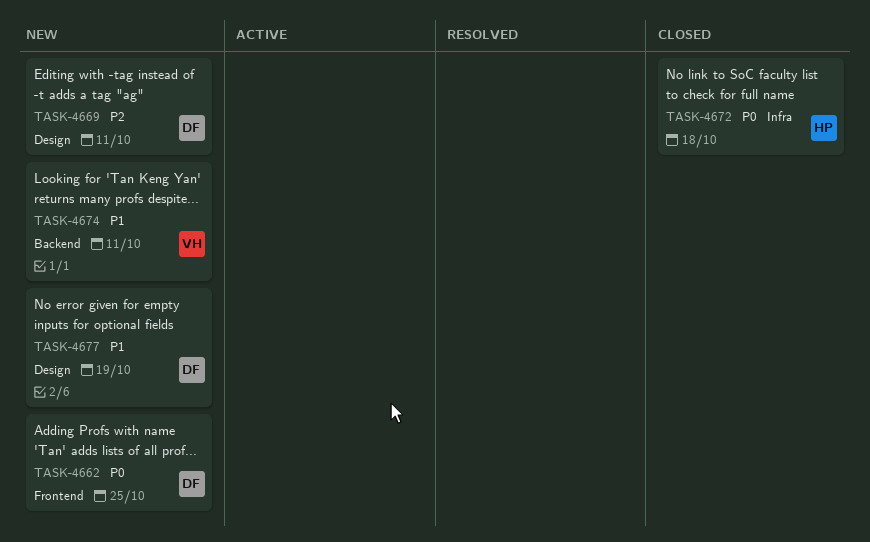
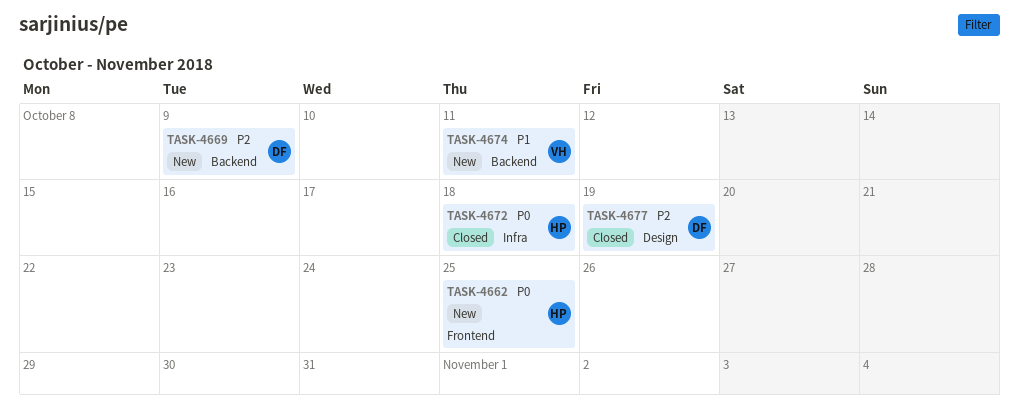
TASK-4662, owner: DF -> HP
TASK-4669, label: Design -> Backend
TASK-4669, due: Oct 11 -> Oct 9
TASK-4677, status: New -> Closed
TASK-4677, priority: P1 -> P2

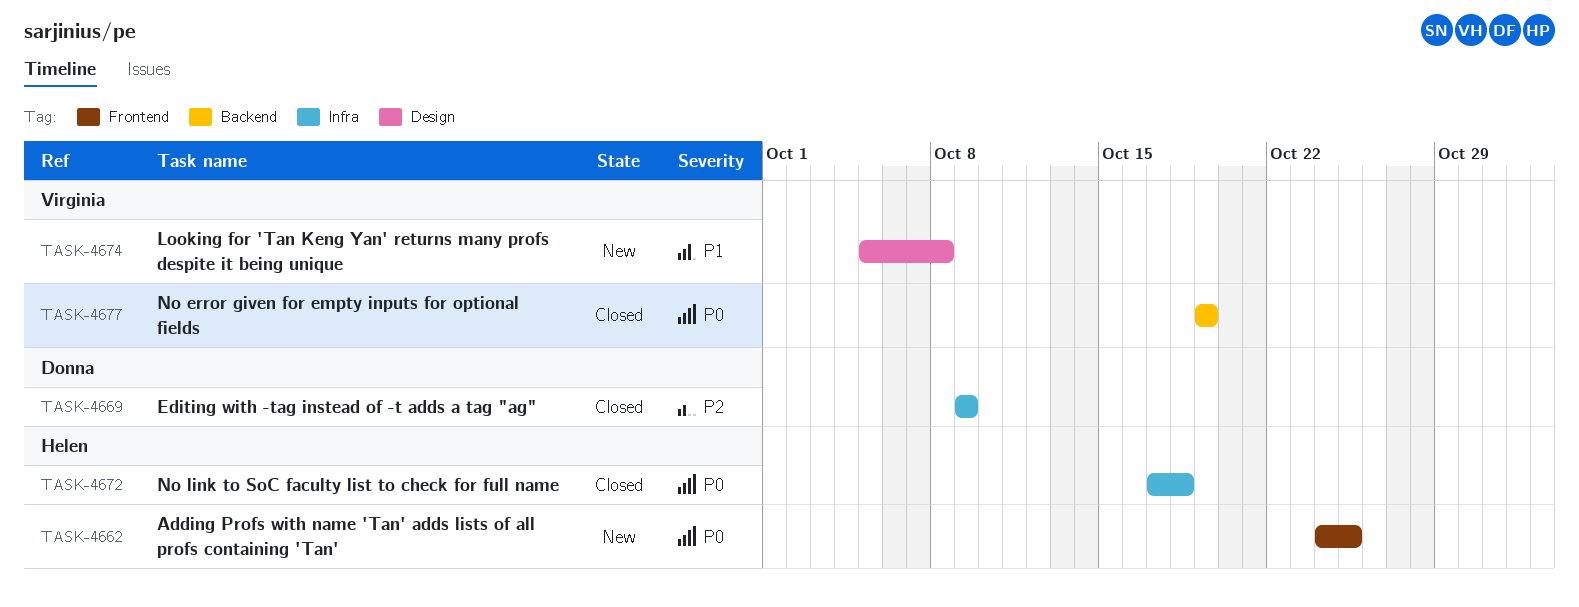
TASK-4669, status: New -> Closed
TASK-4669, label: Backend -> Infra
TASK-4674, label: Backend -> Design
TASK-4674, due: Oct 11 -> Oct 8
TASK-4677, owner: Donna -> Virginia
TASK-4677, priority: P2 -> P0
TASK-4677, label: Design -> Backend

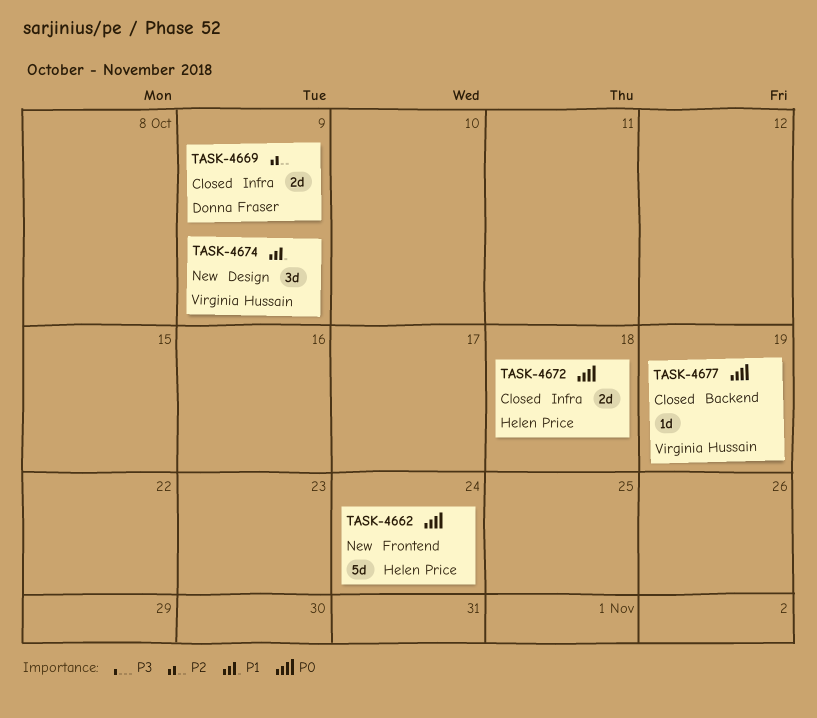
TASK-4662, due: Oct 25 -> Oct 24
TASK-4674, due: Oct 8 -> Oct 9

